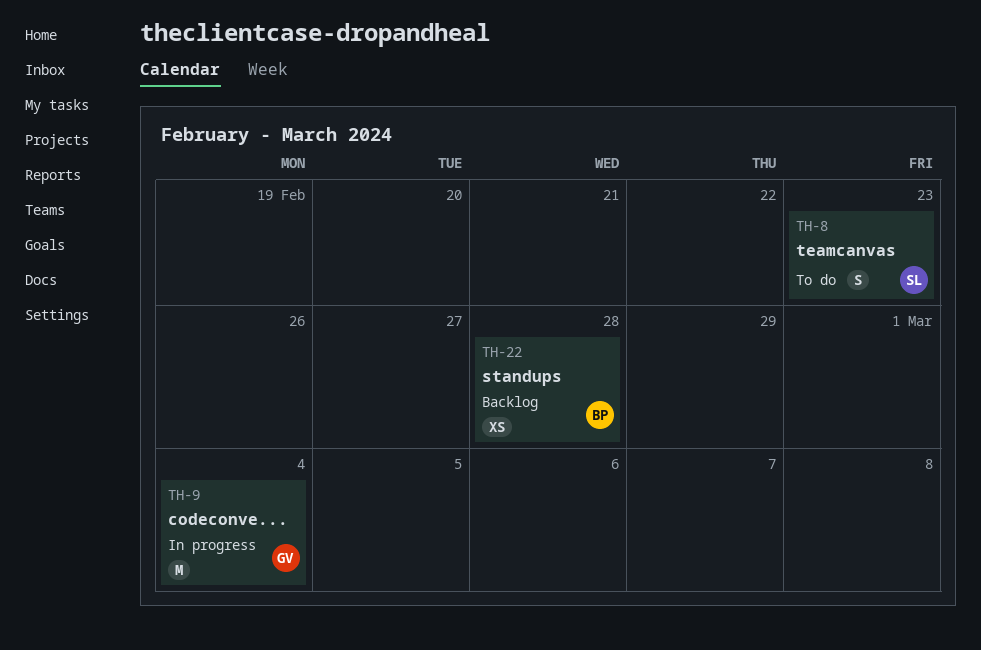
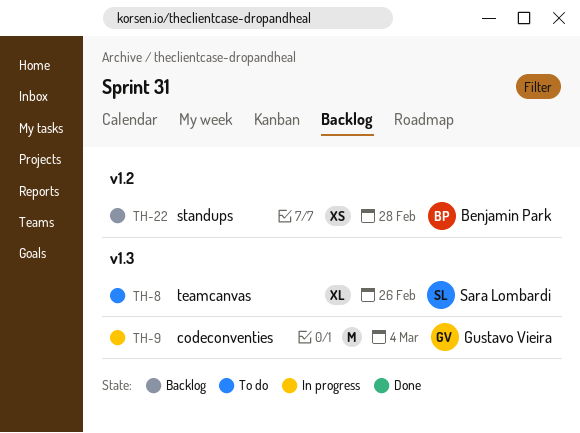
TH-8, estimate: S -> XL
TH-8, due: Feb 23 -> Feb 26

